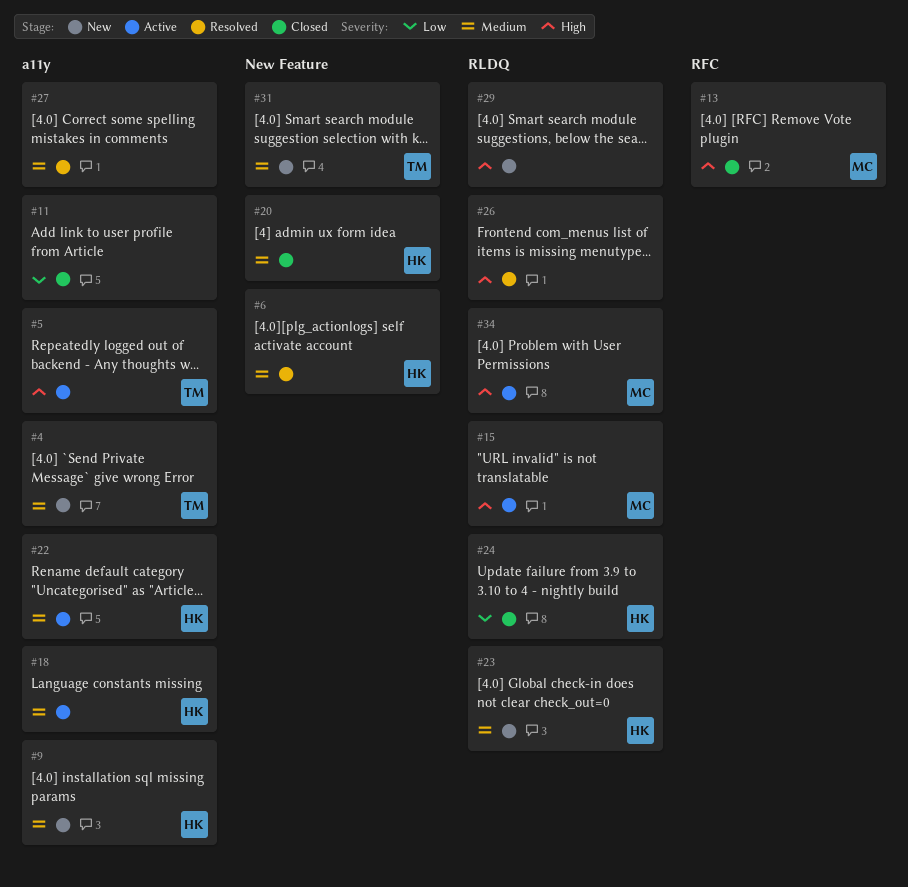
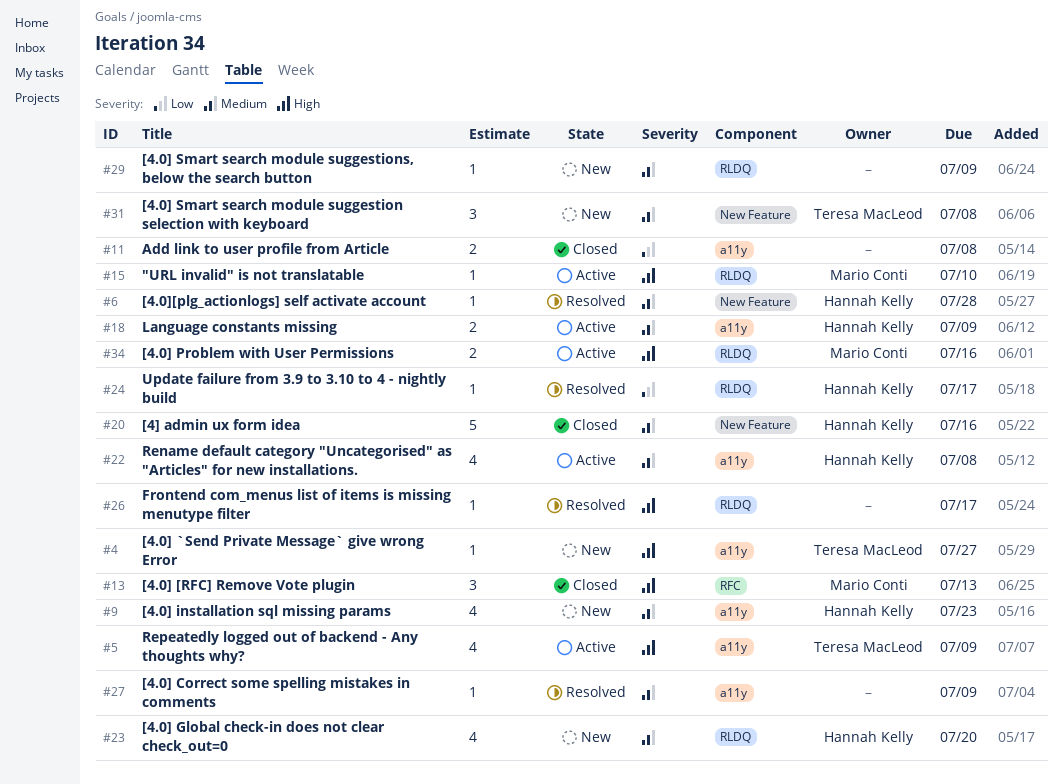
#4, priority: Medium -> High
#24, status: Closed -> Resolved
#29, priority: High -> Medium

